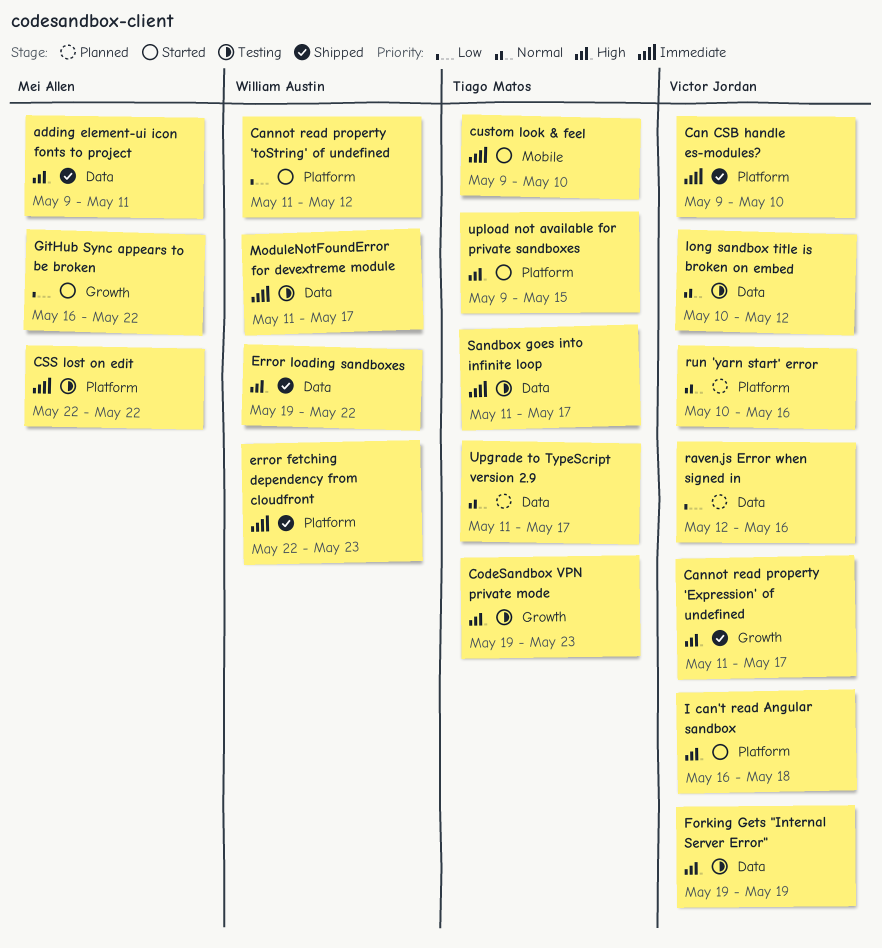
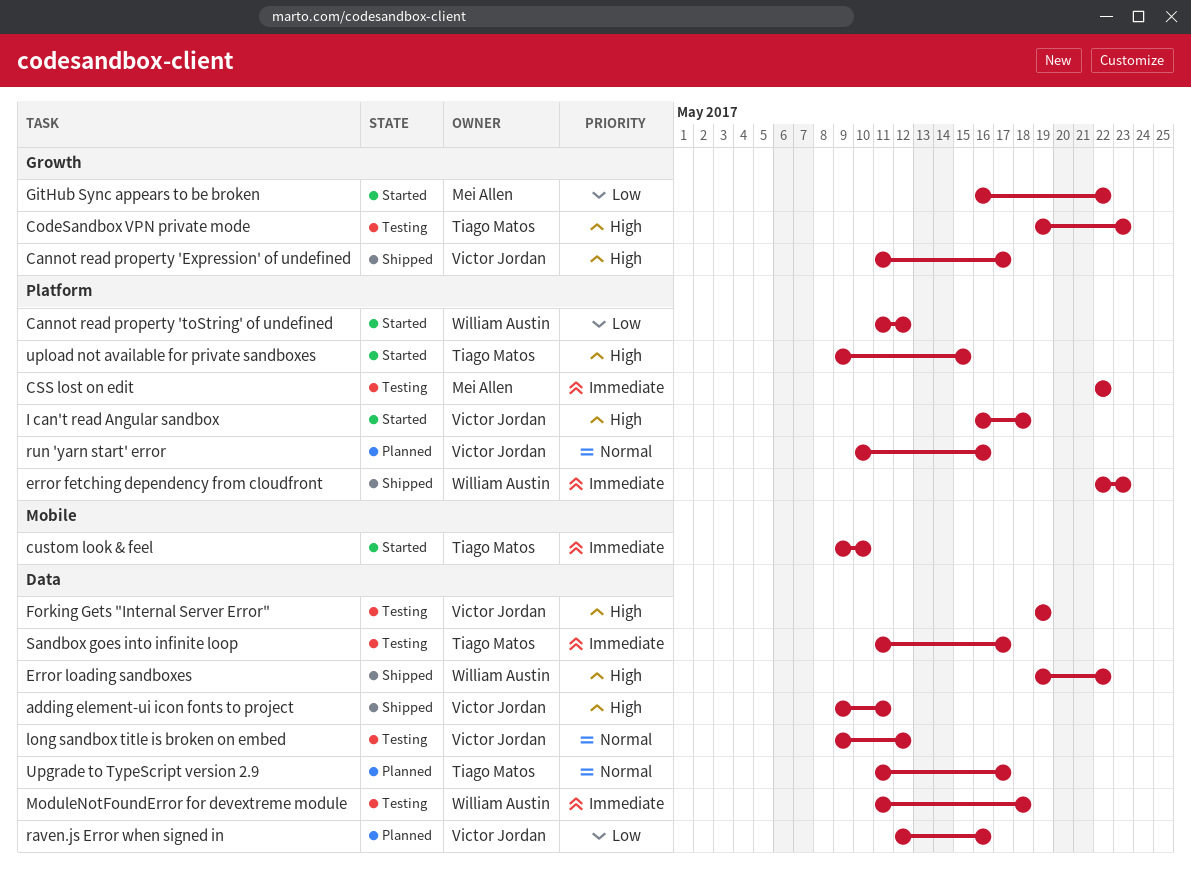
adding element-ui icon fonts to project, owner: Mei Allen -> Victor Jordan
Can CSB handle es-modules?: present -> none
long sandbox title is broken on embed, start: May 10 -> May 9
ModuleNotFoundError for devextreme module, due: May 17 -> May 18

